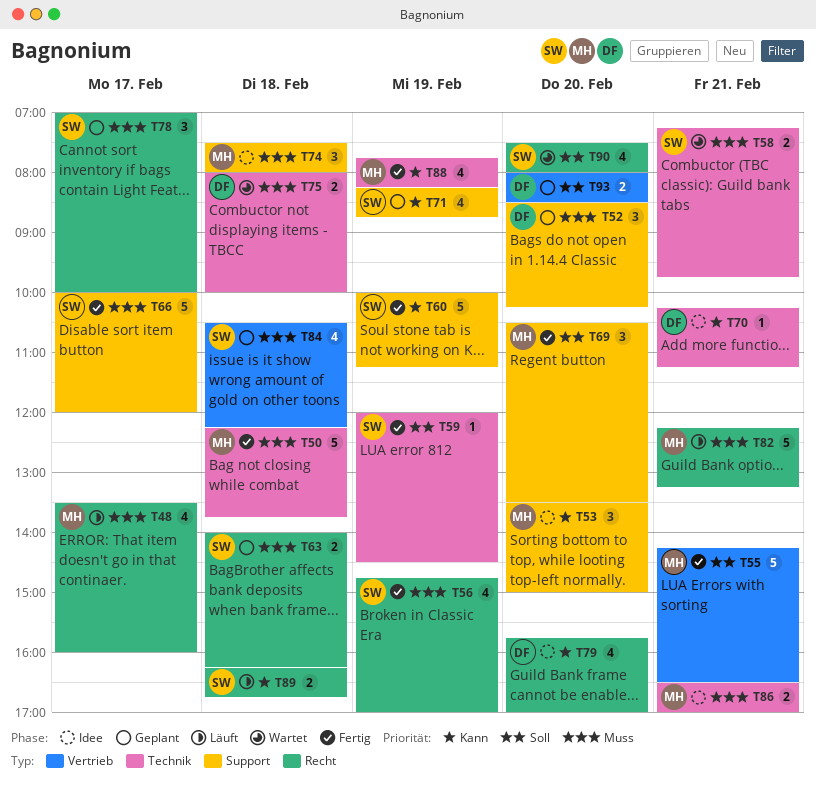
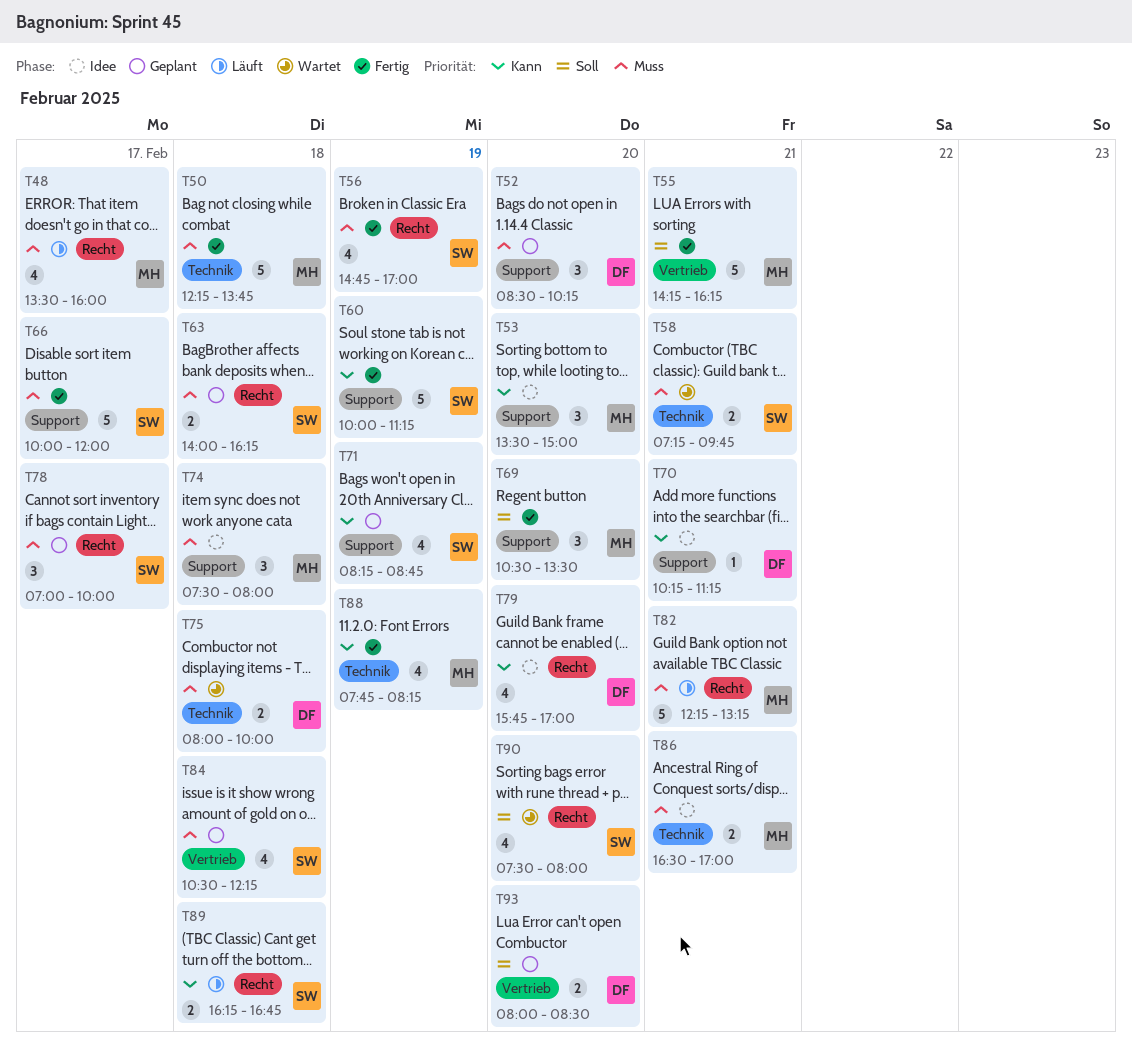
T55, ends: 16:30 -> 16:15
T59: present -> none
T70, label: Technik -> Support

